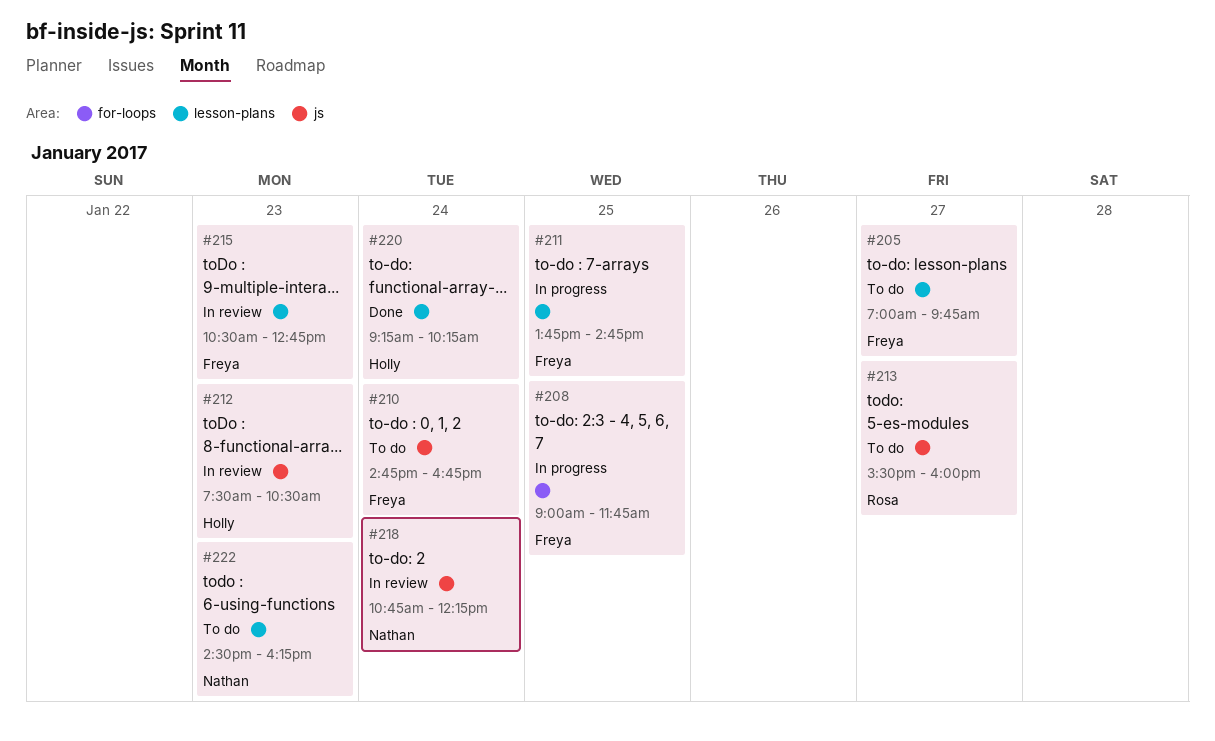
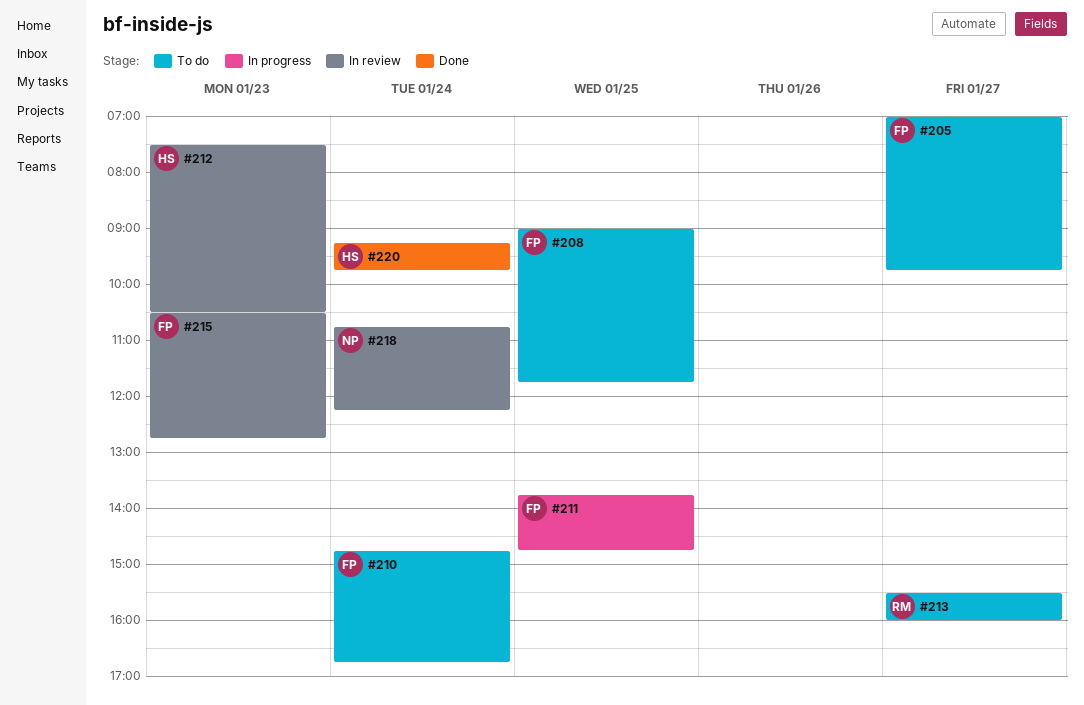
#208, status: In progress -> To do
#220, ends: 10:15 -> 09:45
#222: present -> none

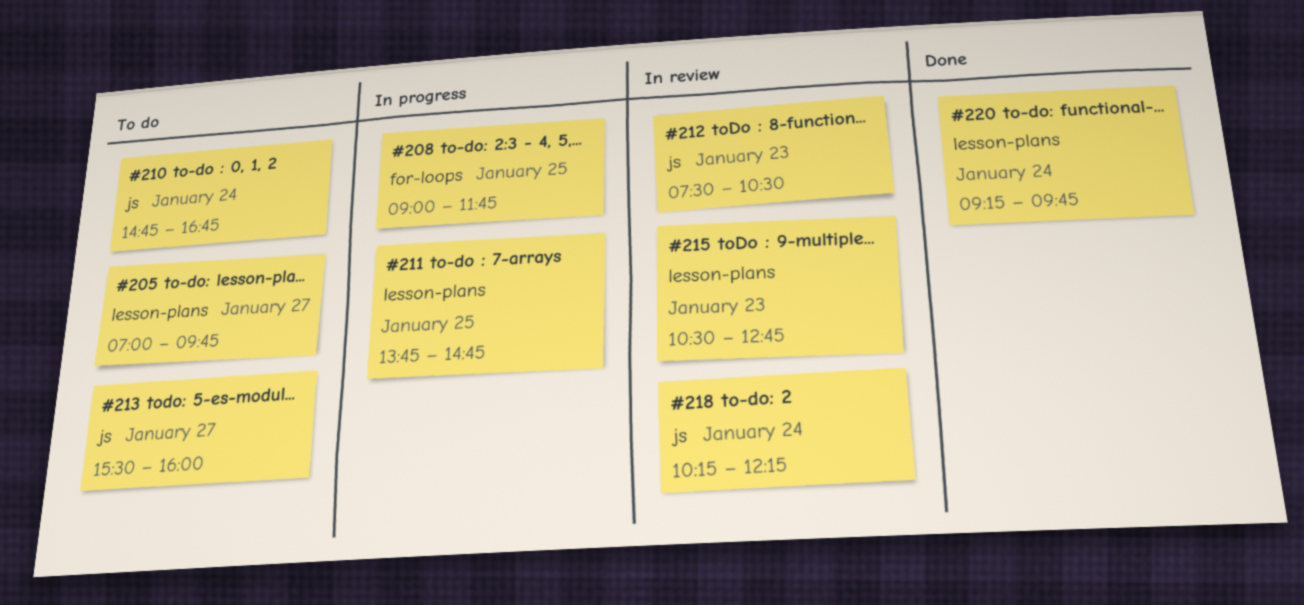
#208, status: To do -> In progress
#218, begins: 10:45 -> 10:15

